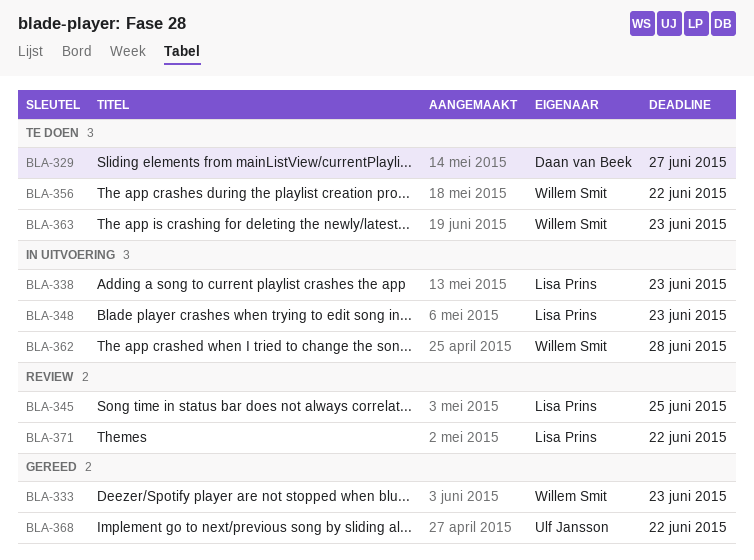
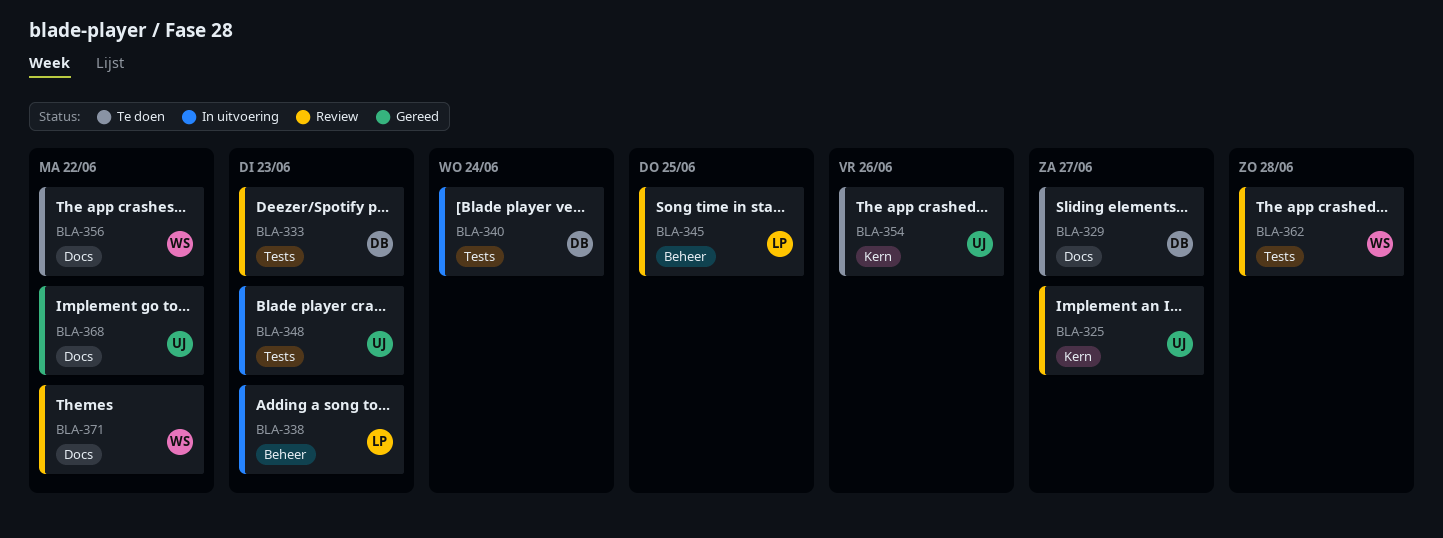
BLA-325: none -> present
BLA-333, status: Gereed -> Review
BLA-333, owner: Willem Smit -> Daan van Beek
BLA-340: none -> present
BLA-348, owner: Lisa Prins -> Ulf Jansson
BLA-354: none -> present
BLA-362, status: In uitvoering -> Review
BLA-363: present -> none
BLA-371, owner: Lisa Prins -> Willem Smit

